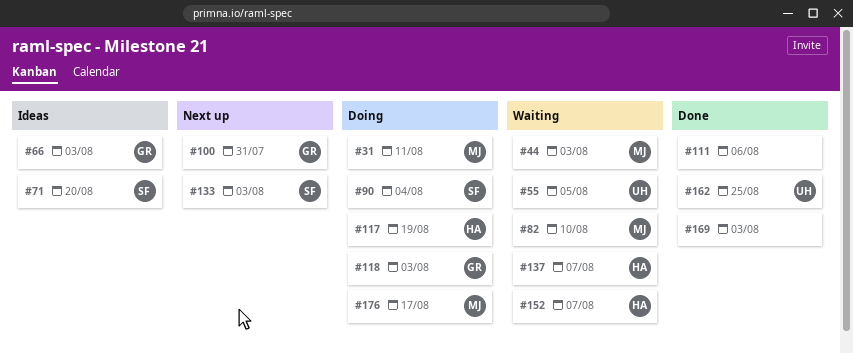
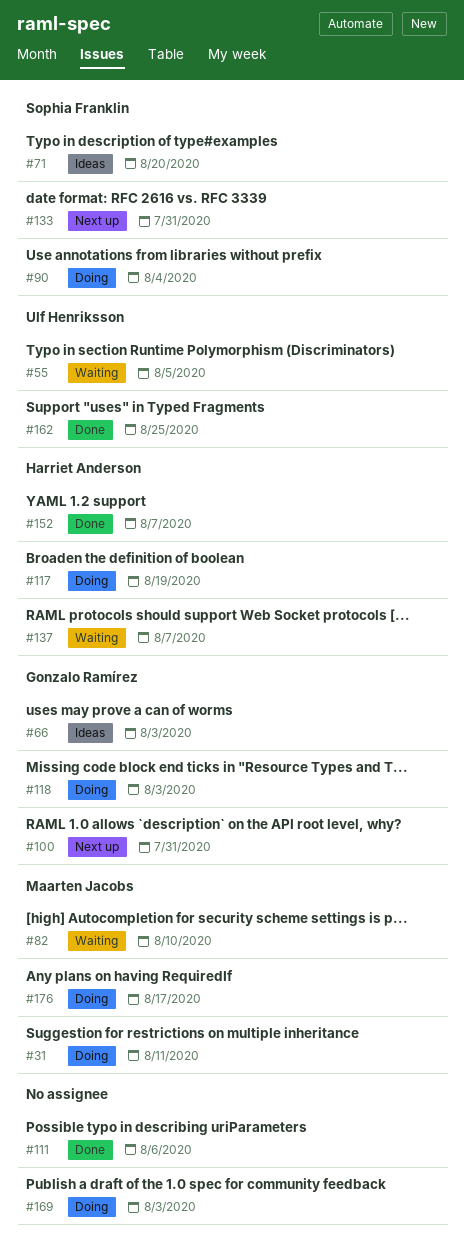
#44: present -> none
#133, due: Aug 3 -> Jul 31
#152, status: Waiting -> Done
#169, status: Done -> Doing

